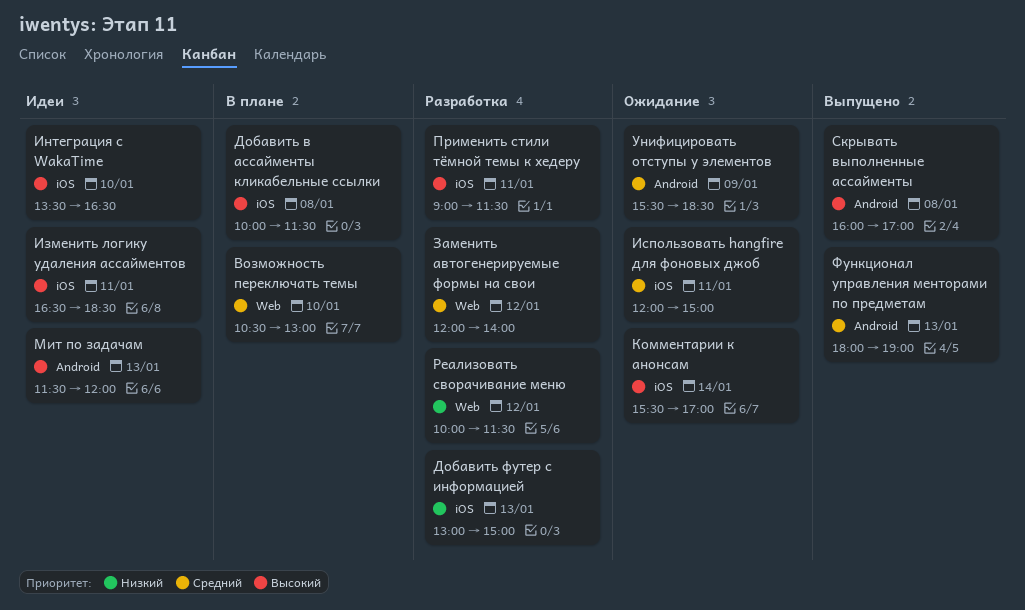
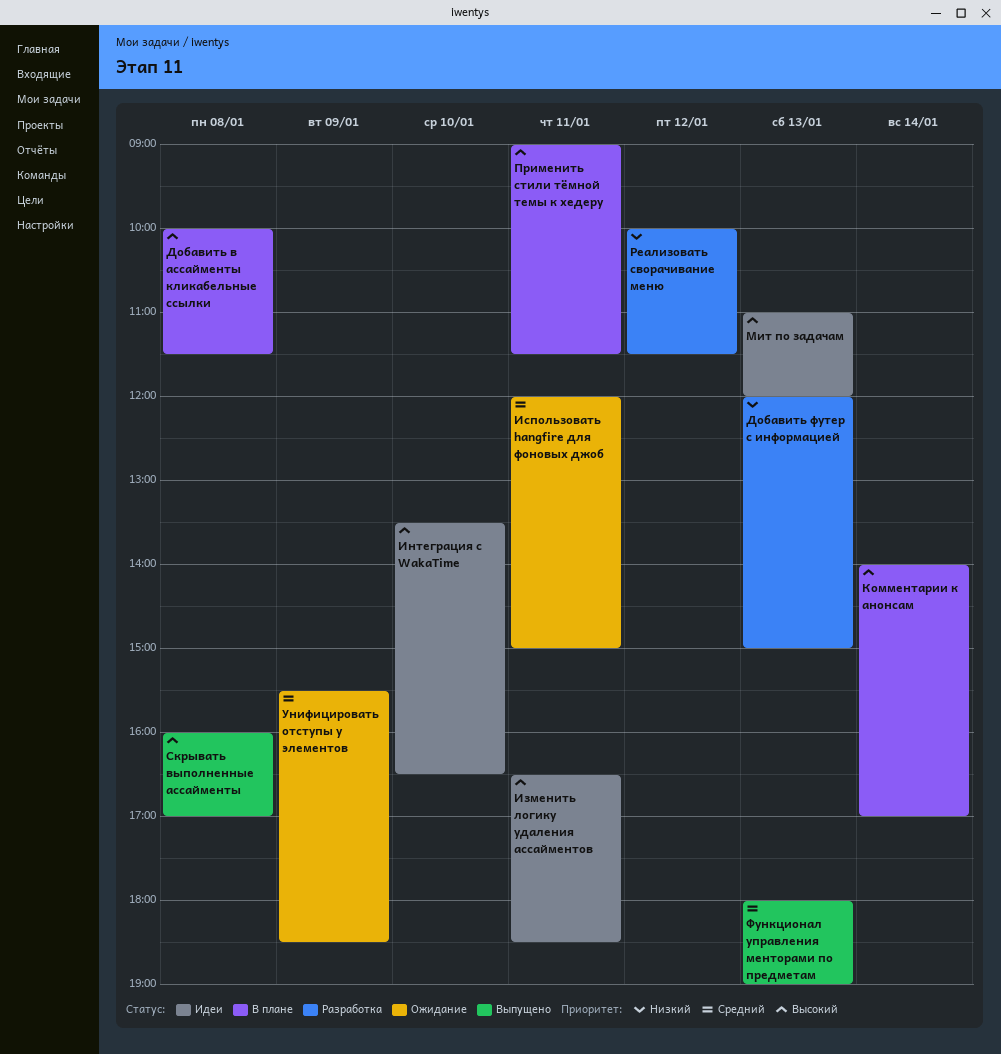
Возможность переключать темы: present -> none
Добавить футер с информацией, begins: 13:00 -> 12:00
Заменить автогенерируемые формы на свои: present -> none
Комментарии к анонсам, status: Ожидание -> В плане
Комментарии к анонсам, begins: 15:30 -> 14:00
Мит по задачам, begins: 11:30 -> 11:00
Применить стили тёмной темы к хедеру, status: Разработка -> В плане

